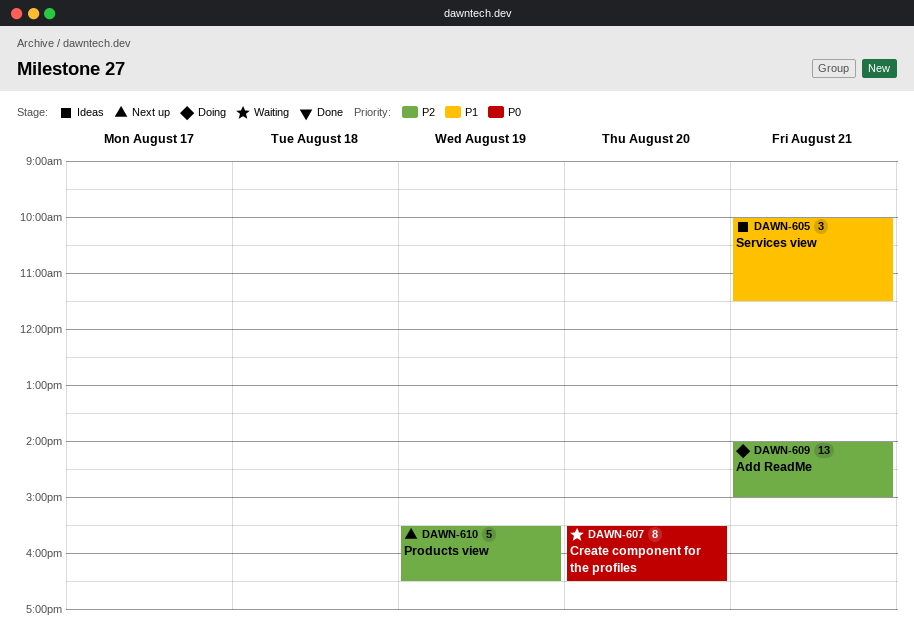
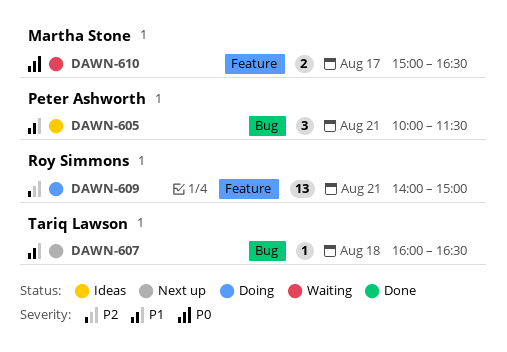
DAWN-607, status: Waiting -> Next up
DAWN-607, priority: P0 -> P1
DAWN-607, estimate: 8 -> 1
DAWN-607, day: Aug 20 -> Aug 18
DAWN-607, begins: 15:30 -> 16:00
DAWN-610, status: Next up -> Waiting
DAWN-610, priority: P2 -> P0
DAWN-610, estimate: 5 -> 2
DAWN-610, day: Aug 19 -> Aug 17
DAWN-610, begins: 15:30 -> 15:00

